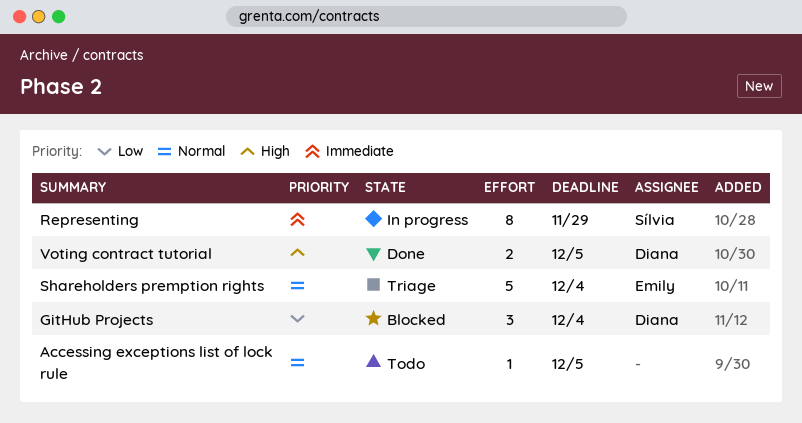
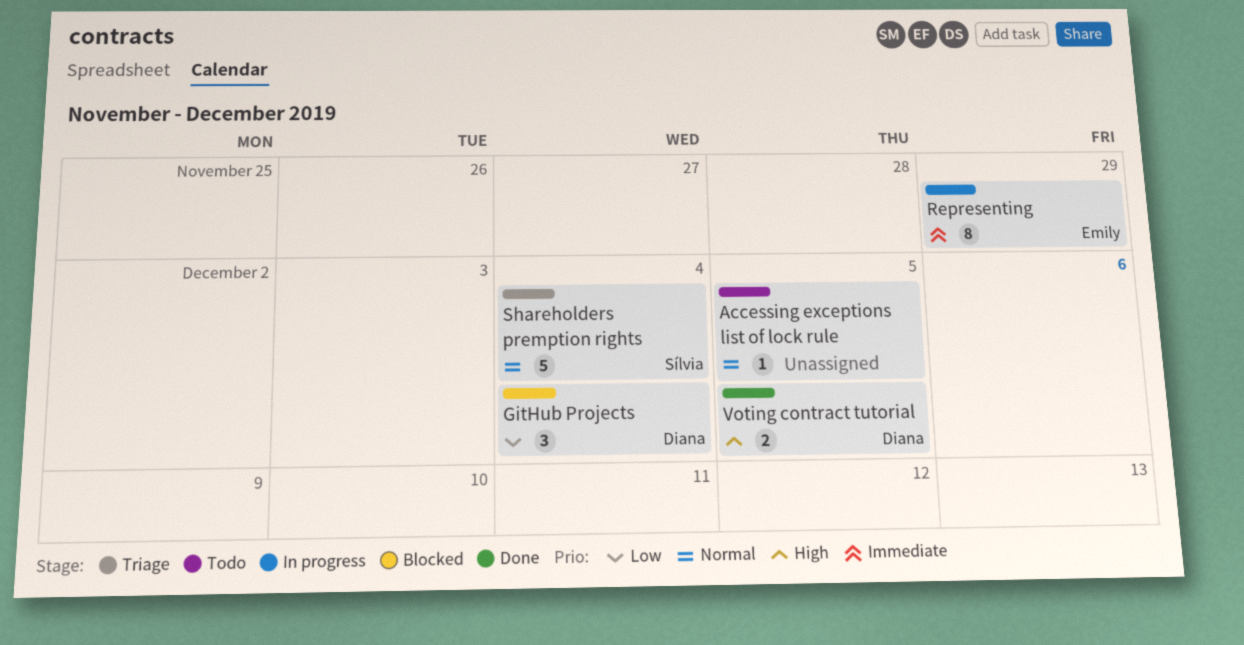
Representing, owner: Sílvia -> Emily
Shareholders premption rights, owner: Emily -> Sílvia

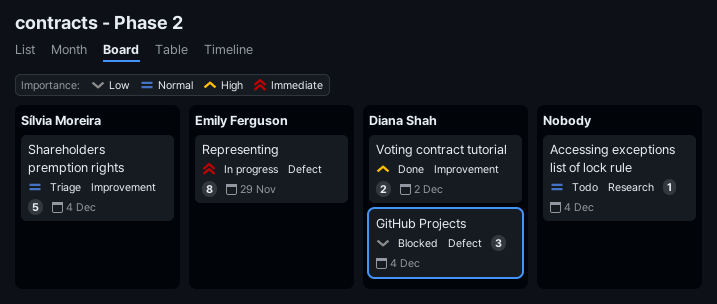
Accessing exceptions list of lock rule, due: Dec 5 -> Dec 4
Voting contract tutorial, due: Dec 5 -> Dec 2

